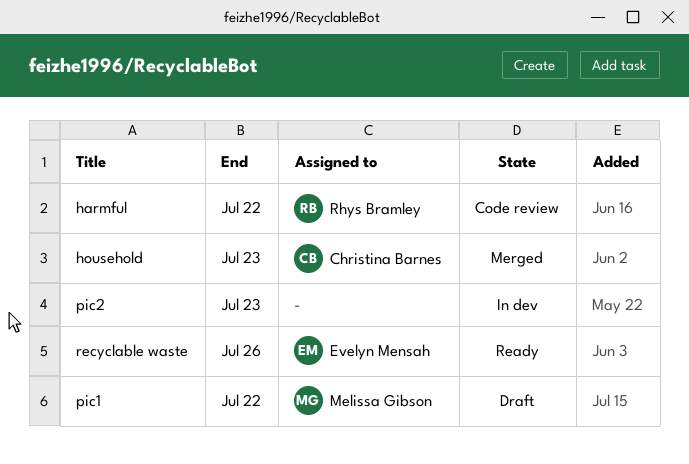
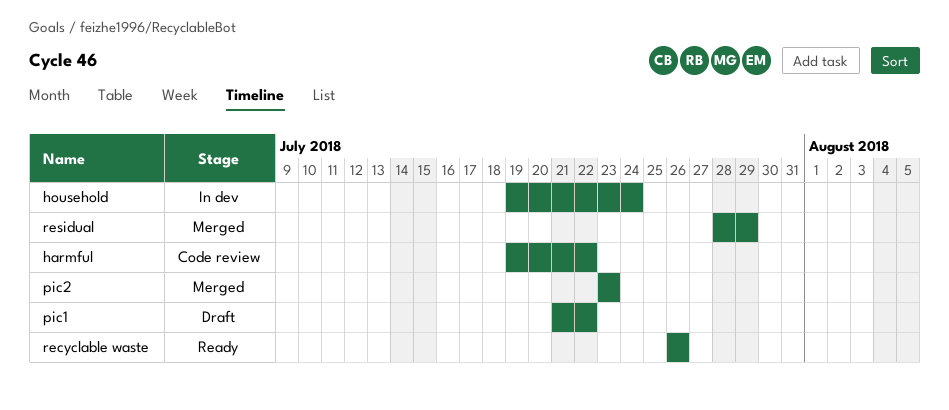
household, status: Merged -> In dev
household, due: Jul 23 -> Jul 24
pic2, status: In dev -> Merged
residual: none -> present

